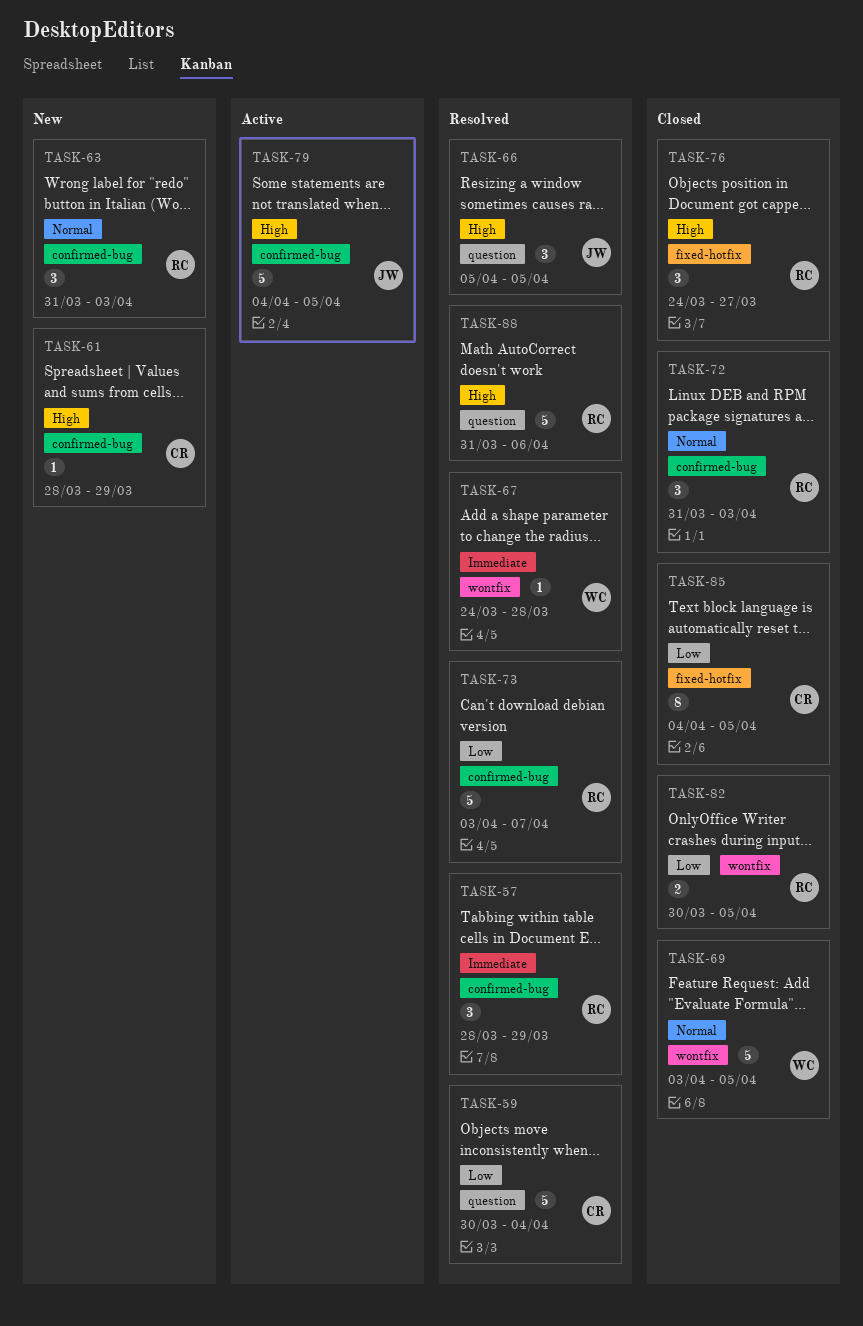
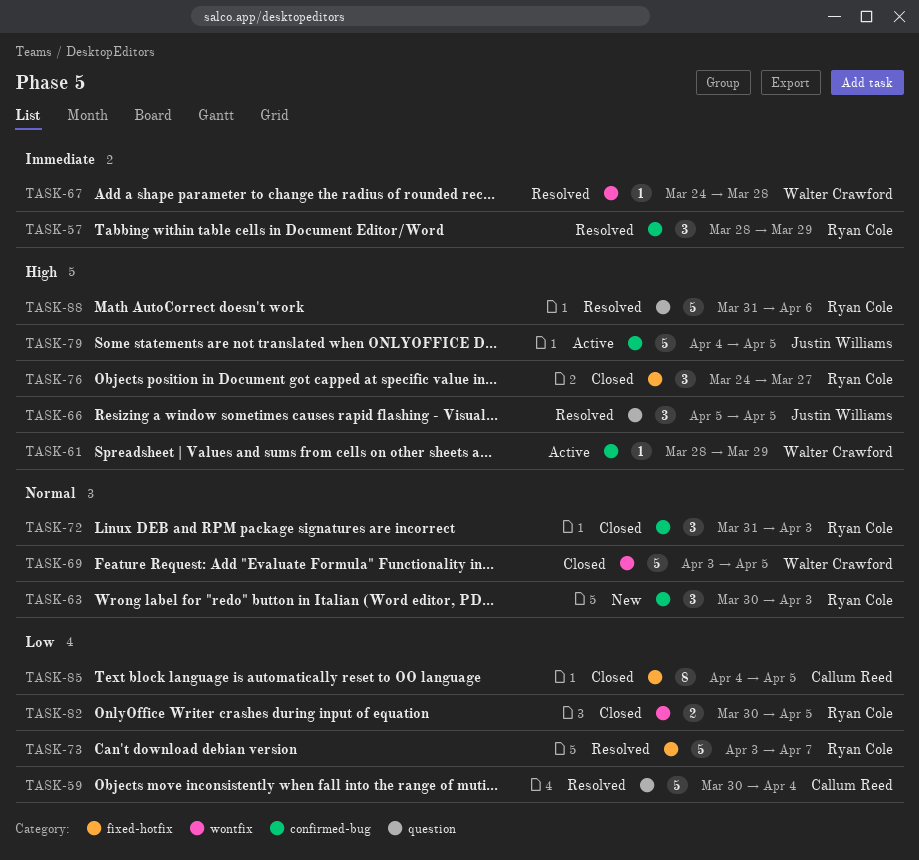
TASK-61, status: New -> Active
TASK-61, owner: Callum Reed -> Walter Crawford
TASK-63, start: Mar 31 -> Mar 30
TASK-73, label: confirmed-bug -> fixed-hotfix

